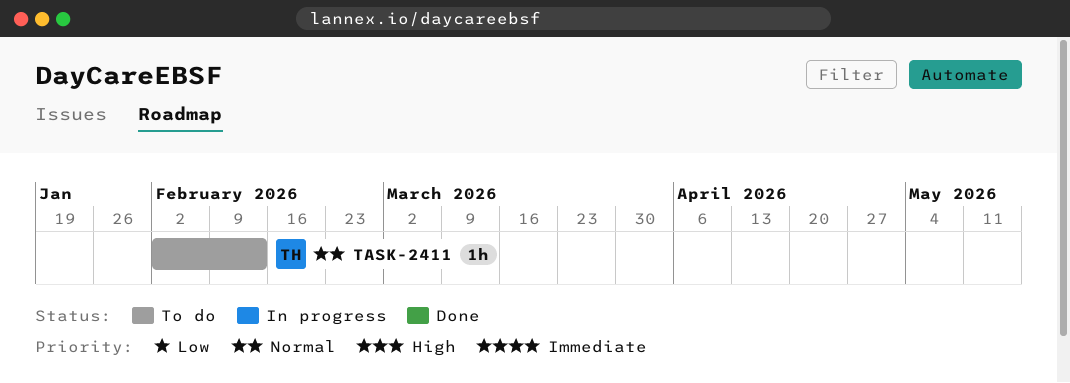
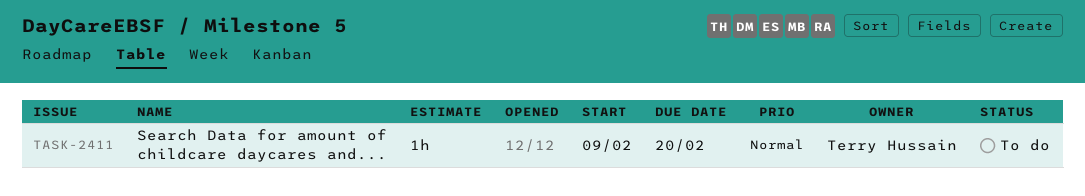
TASK-2411, start: Feb 2 -> Feb 9
TASK-2411, due: Feb 13 -> Feb 20

